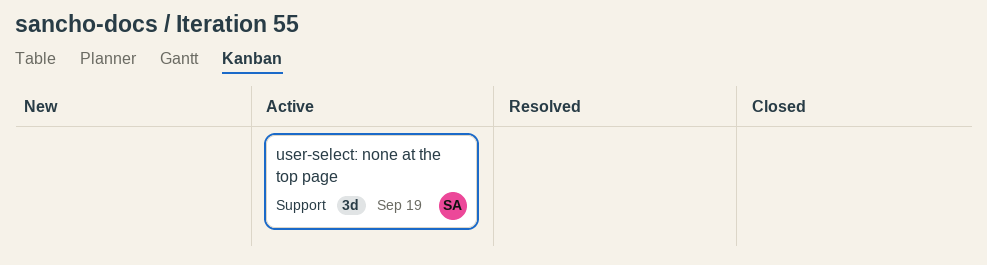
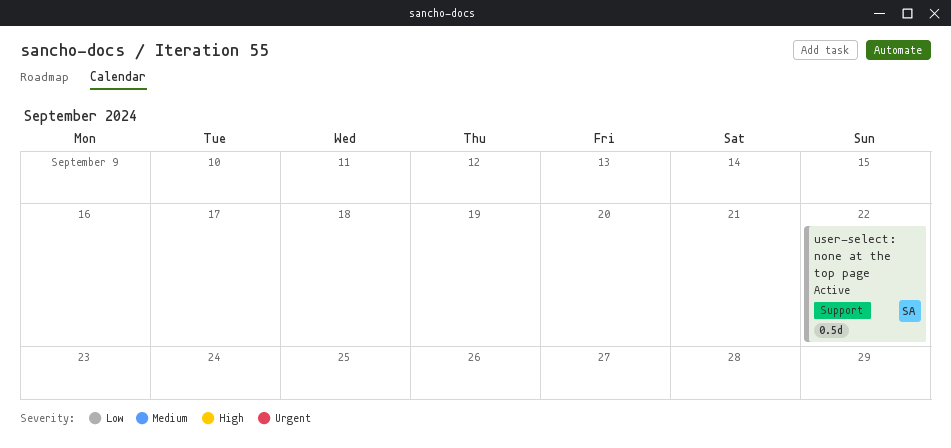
user-select: none at the top page, estimate: 3d -> 0.5d
user-select: none at the top page, due: Sep 19 -> Sep 22

